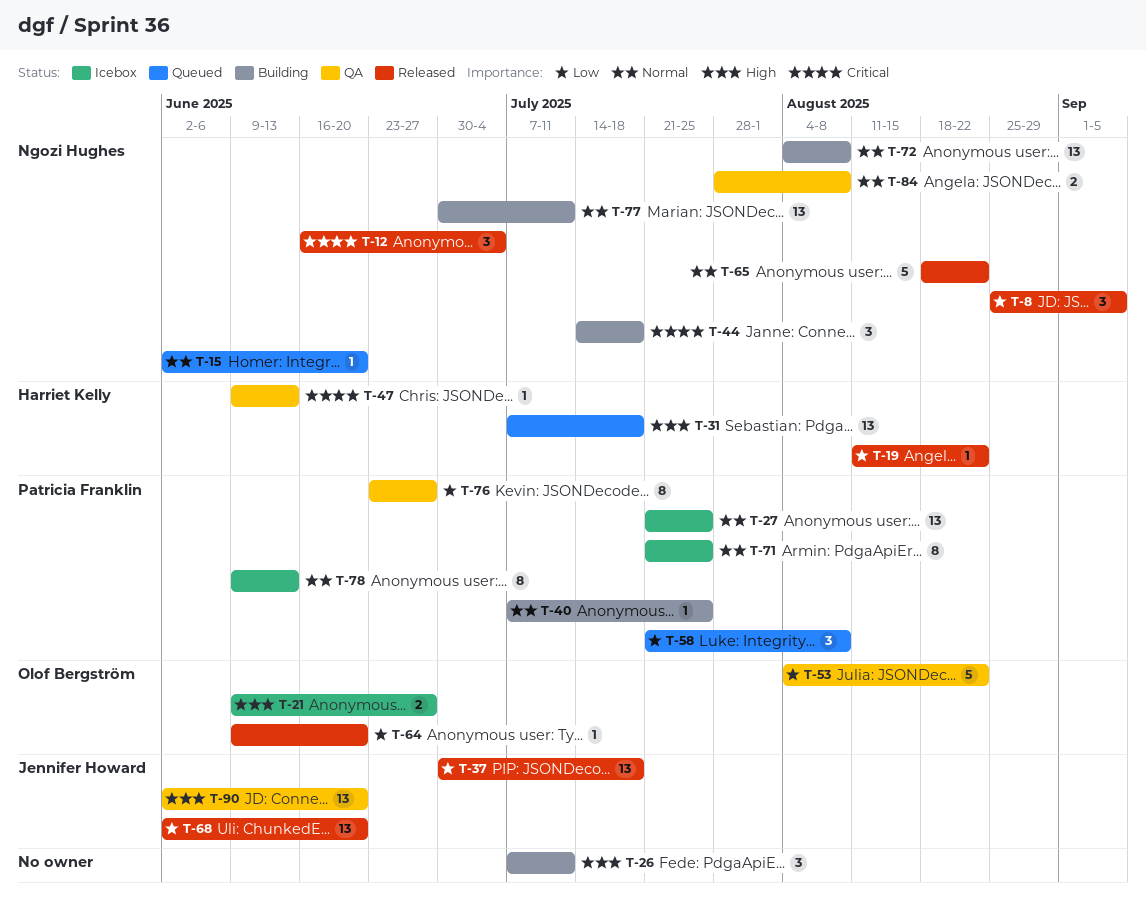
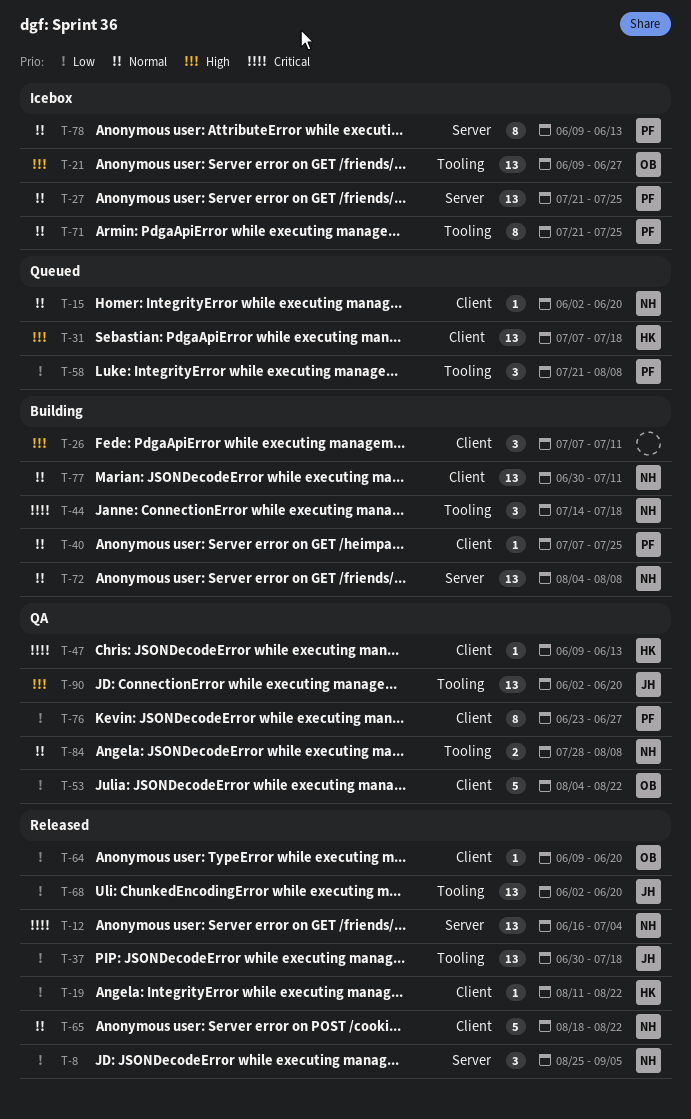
T-12, estimate: 3 -> 13
T-21, estimate: 2 -> 13

